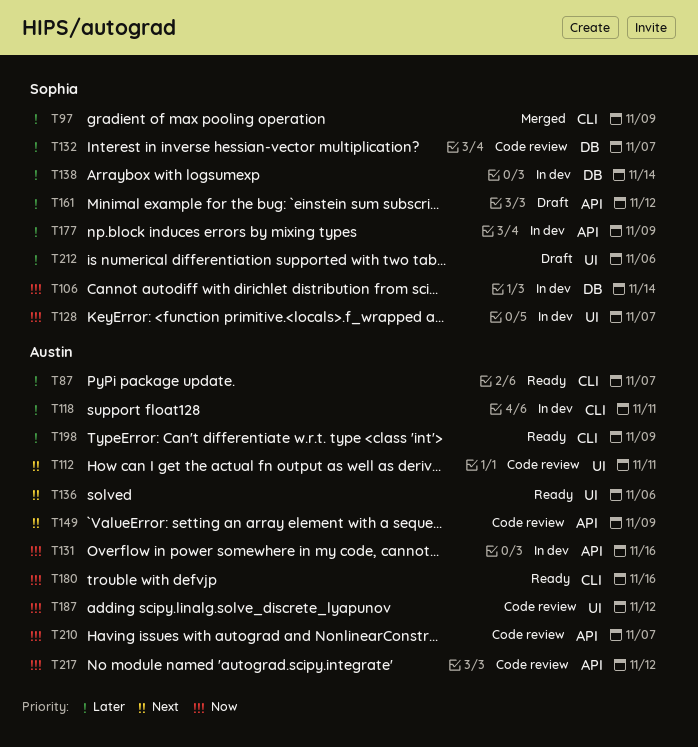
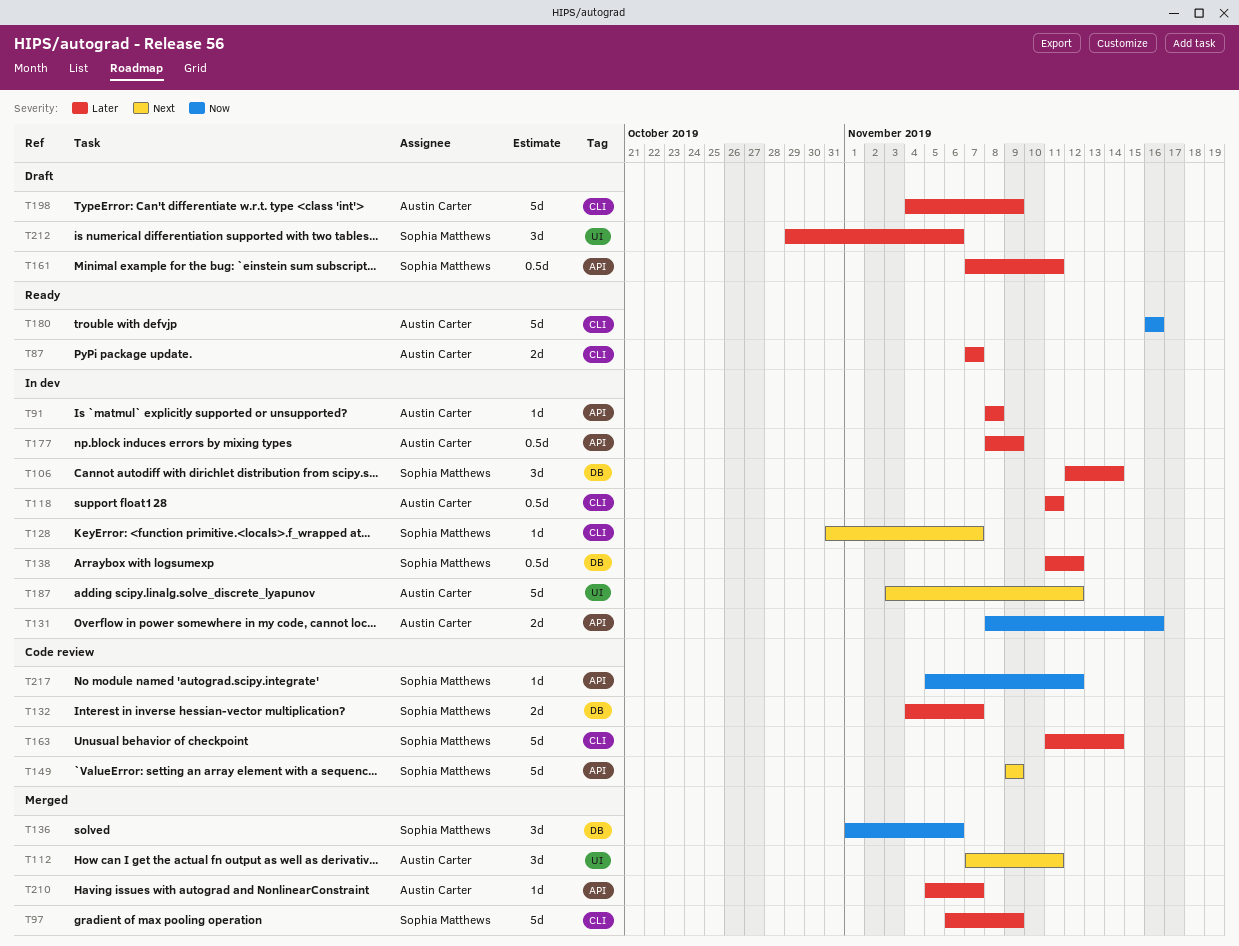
T91: none -> present
T106, priority: Now -> Later
T112, status: Code review -> Merged
T128, priority: Now -> Next
T128, label: UI -> CLI
T136, status: Ready -> Merged
T136, owner: Austin Carter -> Sophia Matthews
T136, priority: Next -> Now
T136, label: UI -> DB
T138, due: Nov 14 -> Nov 12
T149, owner: Austin Carter -> Sophia Matthews
T161, due: Nov 12 -> Nov 11
T163: none -> present
T177, owner: Sophia Matthews -> Austin Carter
T187, status: Code review -> In dev
T187, priority: Now -> Next
T198, status: Ready -> Draft
T210, status: Code review -> Merged
T210, priority: Now -> Later
T217, owner: Austin Carter -> Sophia Matthews

